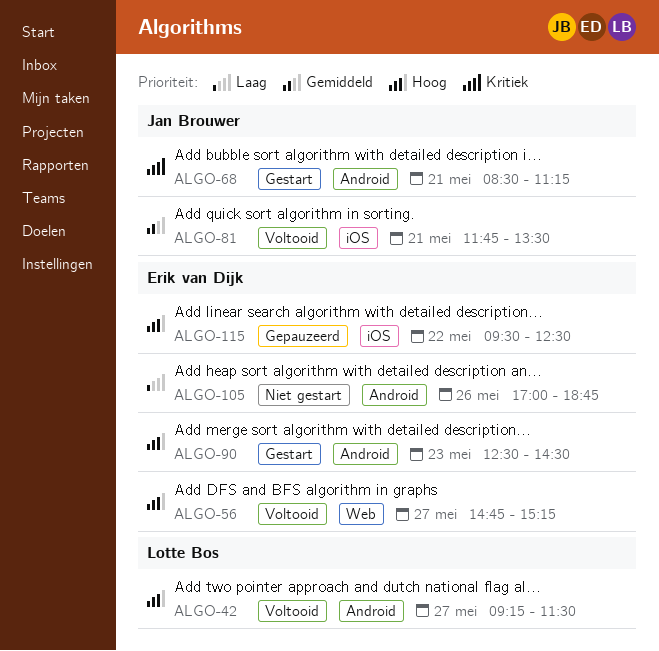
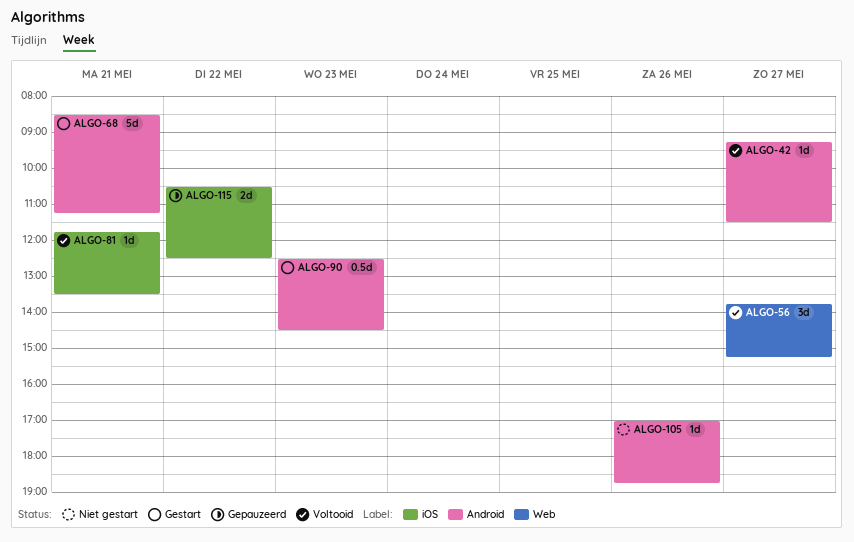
ALGO-56, begins: 14:45 -> 13:45
ALGO-115, begins: 09:30 -> 10:30

